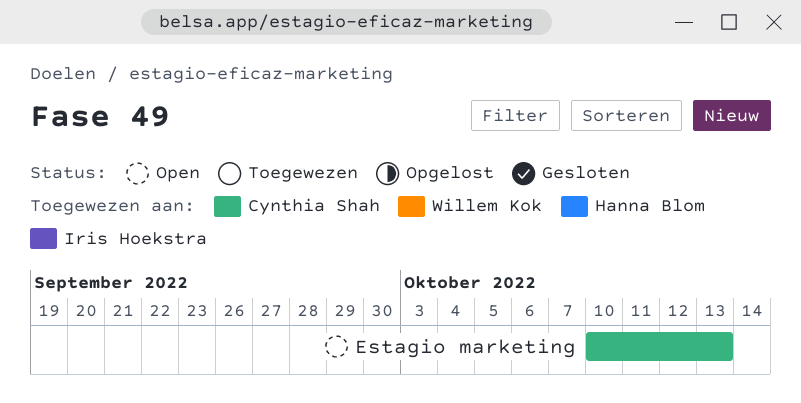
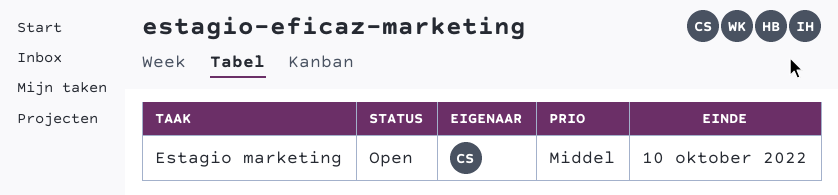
Estagio marketing, due: Oct 13 -> Oct 10

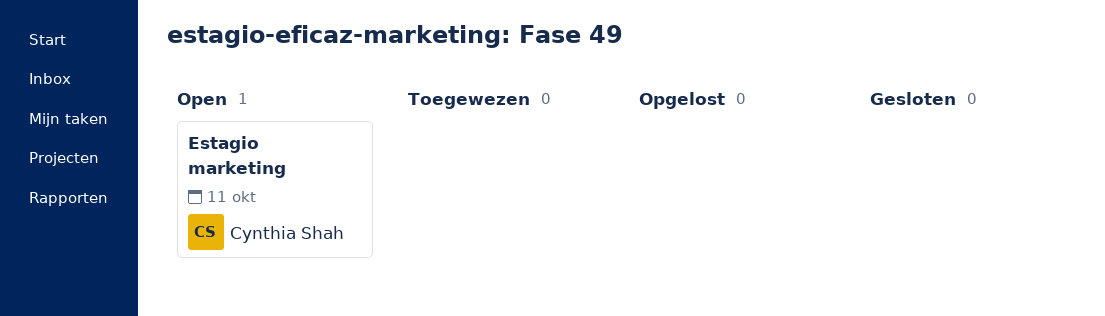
Estagio marketing, due: Oct 10 -> Oct 11

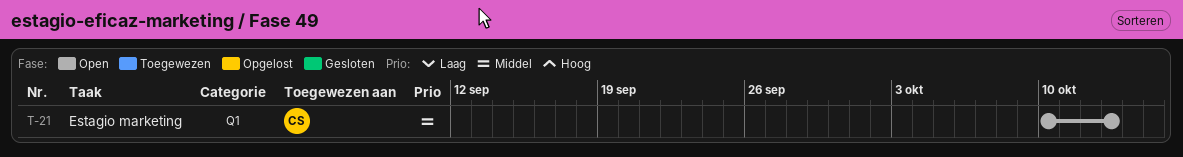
Estagio marketing, due: Oct 11 -> Oct 13

